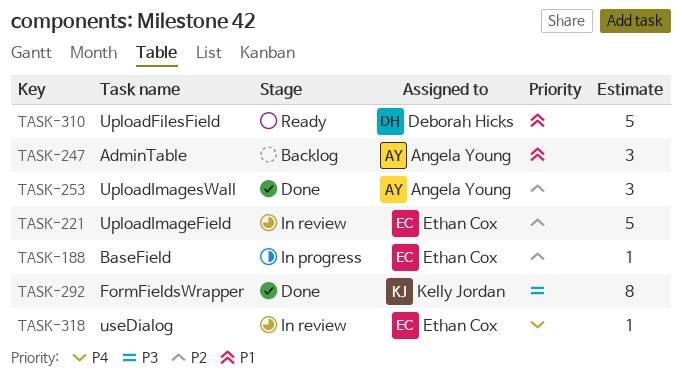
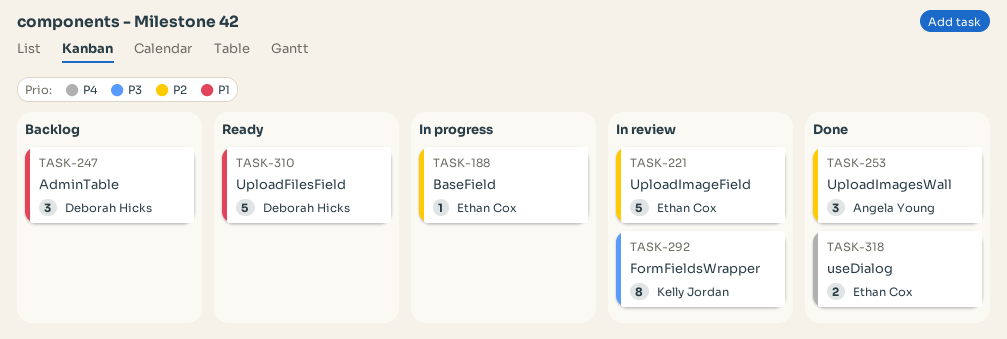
TASK-247, owner: Angela Young -> Deborah Hicks
TASK-292, status: Done -> In review
TASK-318, status: In review -> Done
TASK-318, estimate: 1 -> 2

